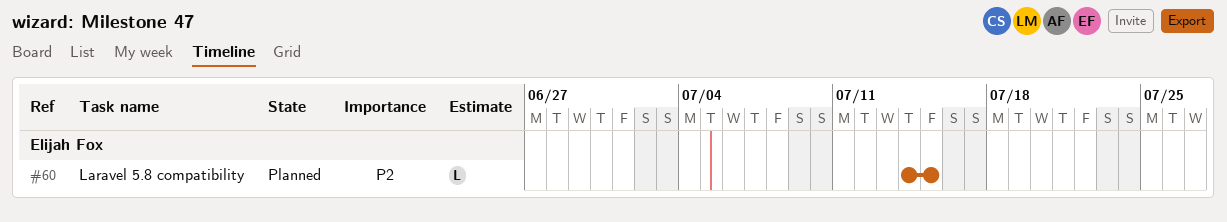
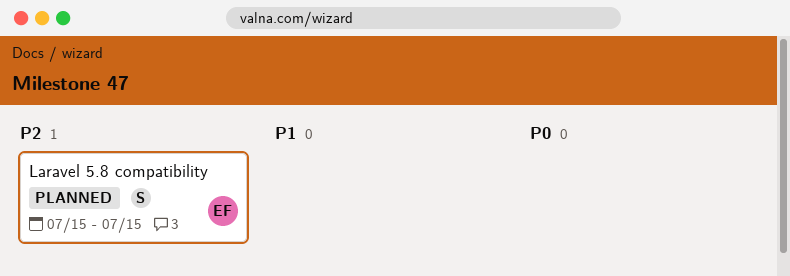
Laravel 5.8 compatibility, estimate: L -> S
Laravel 5.8 compatibility, start: Jul 14 -> Jul 15

